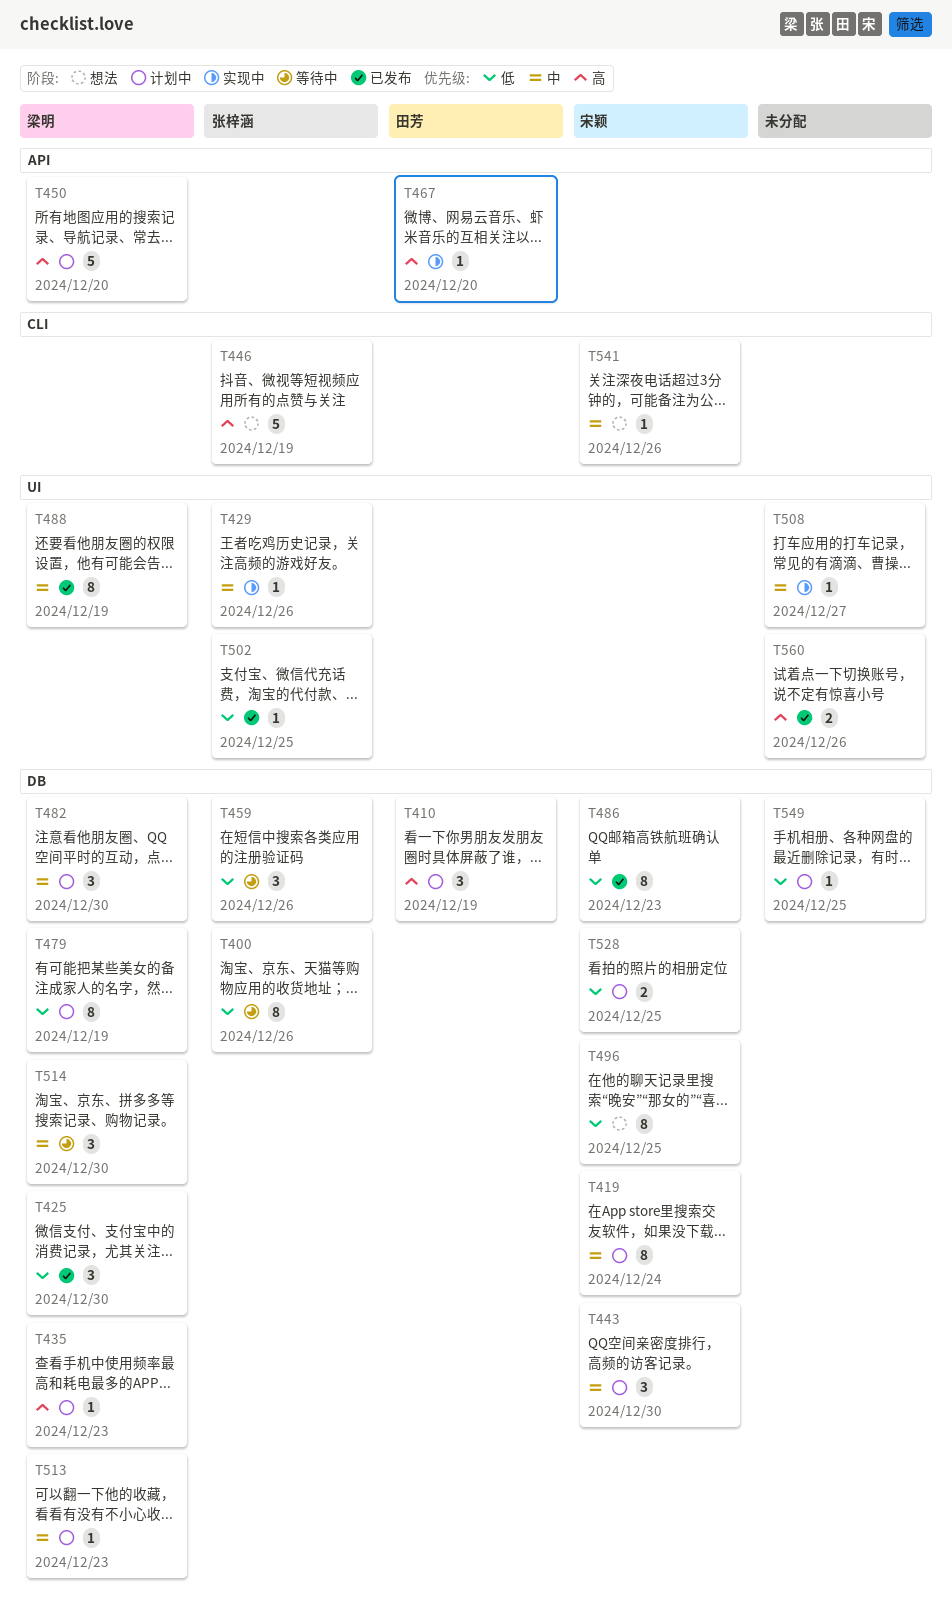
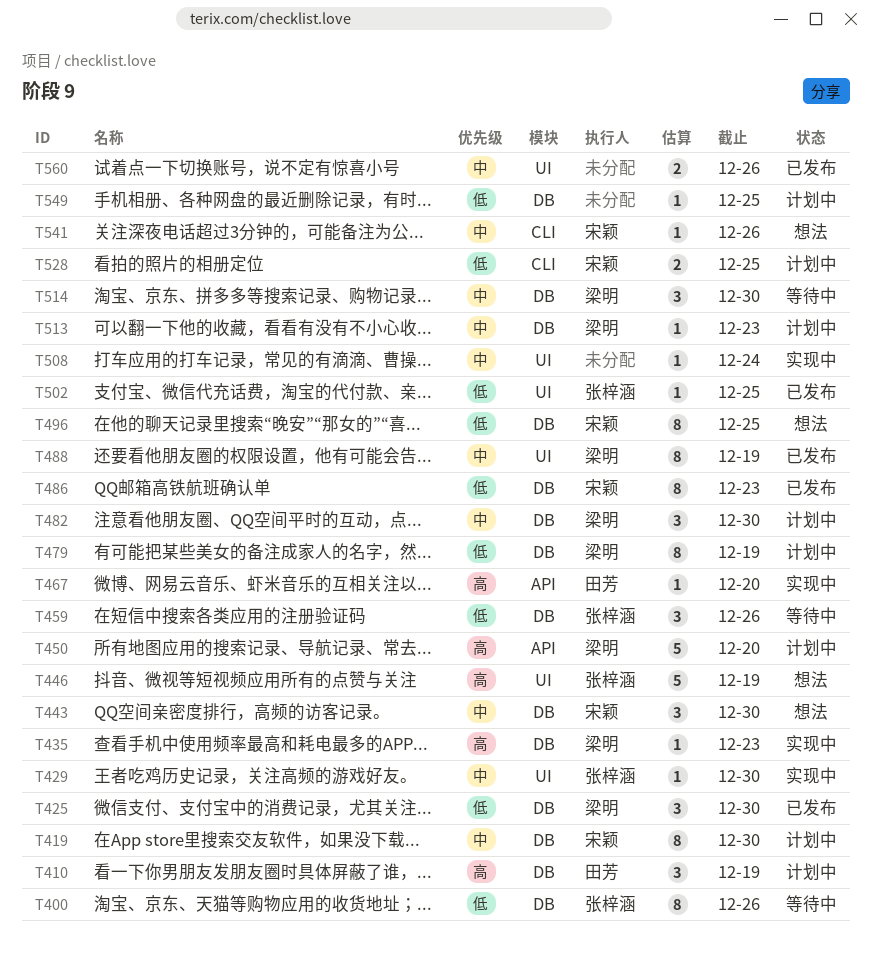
T419, due: Dec 24 -> Dec 30
T429, due: Dec 26 -> Dec 30
T435, status: 计划中 -> 实现中
T443, status: 计划中 -> 想法
T446, label: CLI -> UI
T508, due: Dec 27 -> Dec 24
T528, label: DB -> CLI
T560, priority: 高 -> 中

